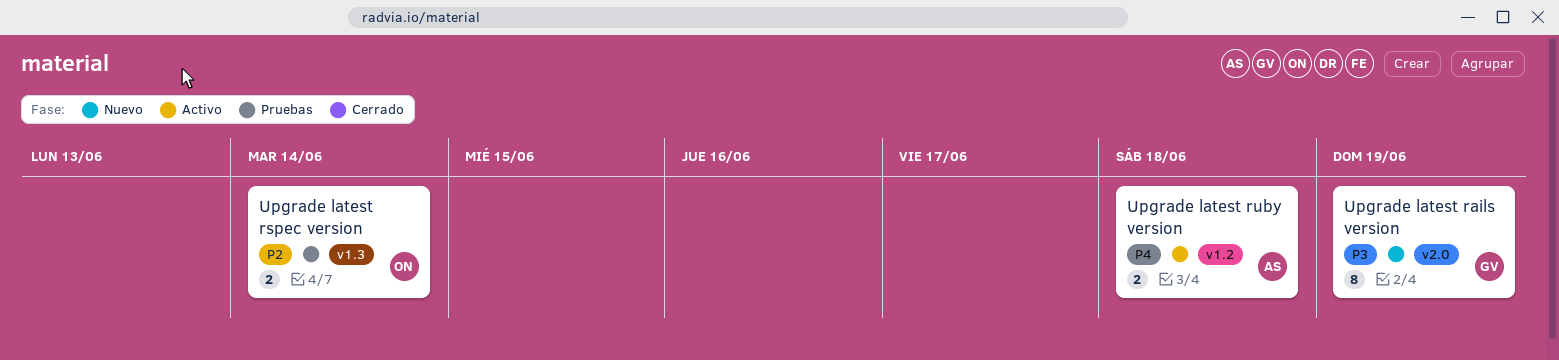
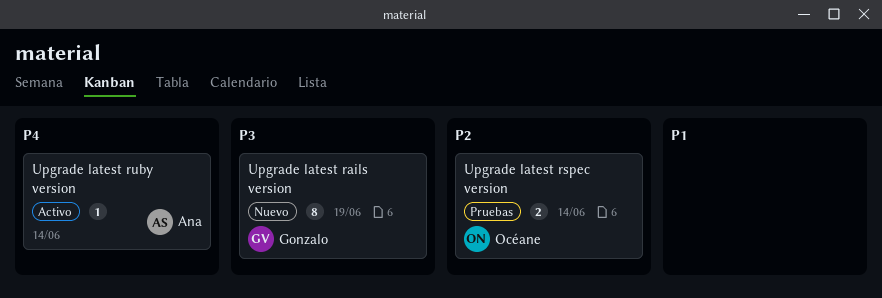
Upgrade latest ruby version, estimate: 2 -> 1
Upgrade latest ruby version, due: Jun 18 -> Jun 14

